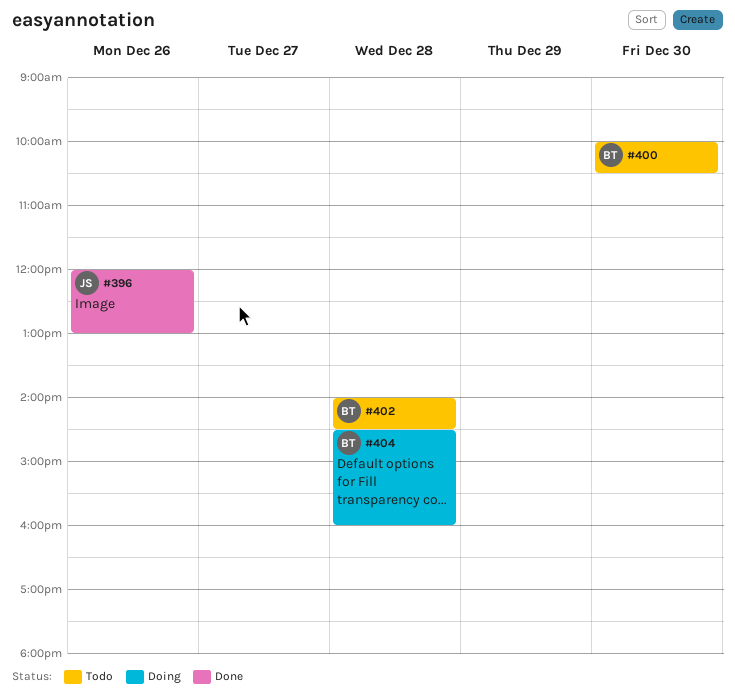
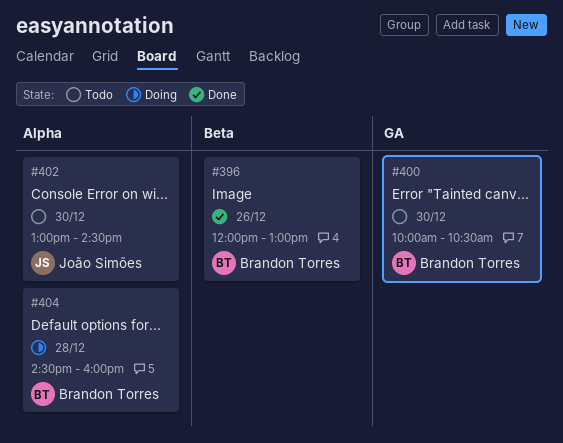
#396, owner: João Simões -> Brandon Torres
#402, owner: Brandon Torres -> João Simões
#402, day: Dec 28 -> Dec 30
#402, begins: 14:00 -> 13:00

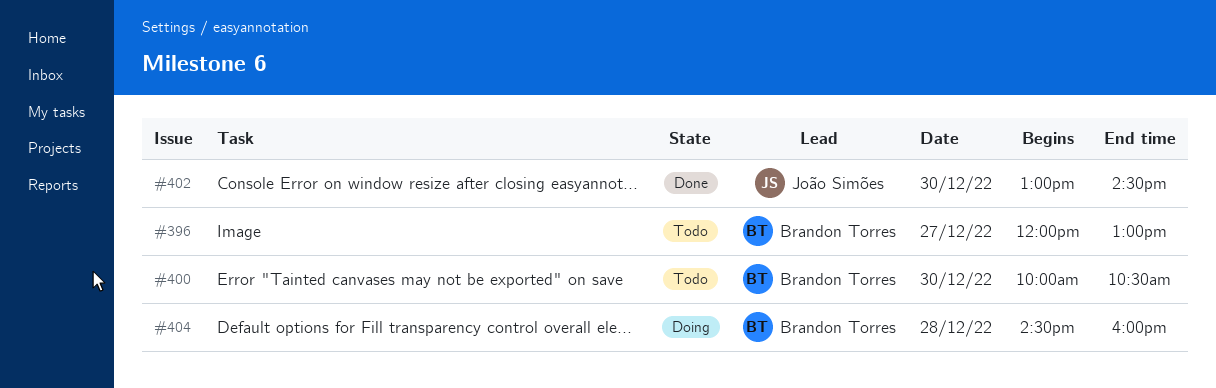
#396, status: Done -> Todo
#396, day: Dec 26 -> Dec 27
#402, status: Todo -> Done

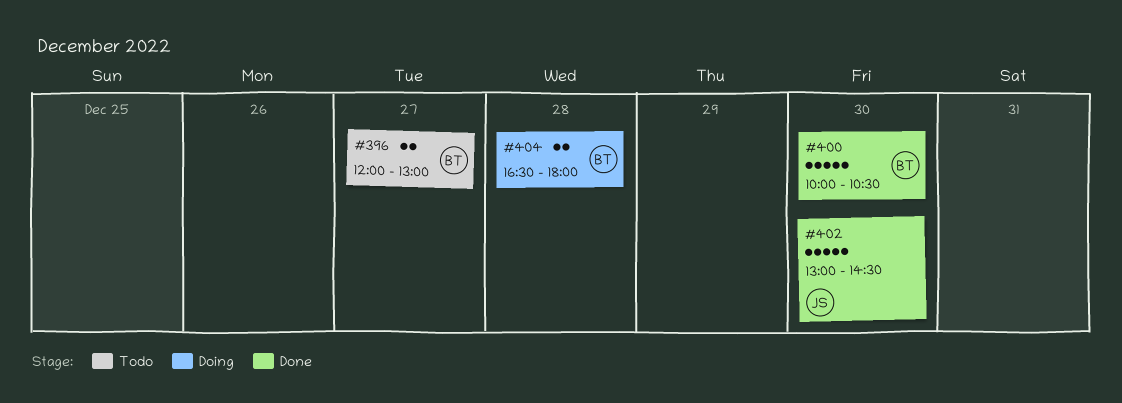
#400, status: Todo -> Done
#404, begins: 14:30 -> 16:30
#404, ends: 16:00 -> 18:00

